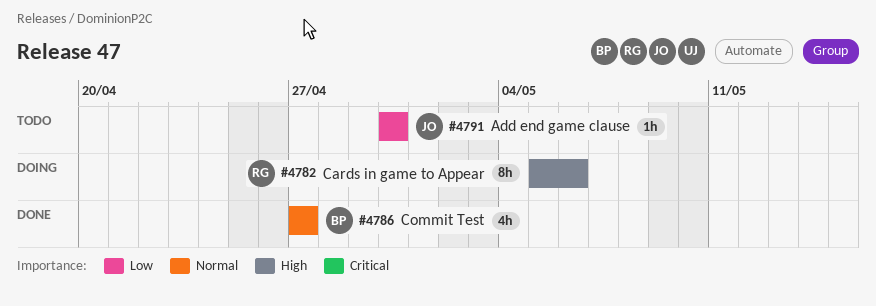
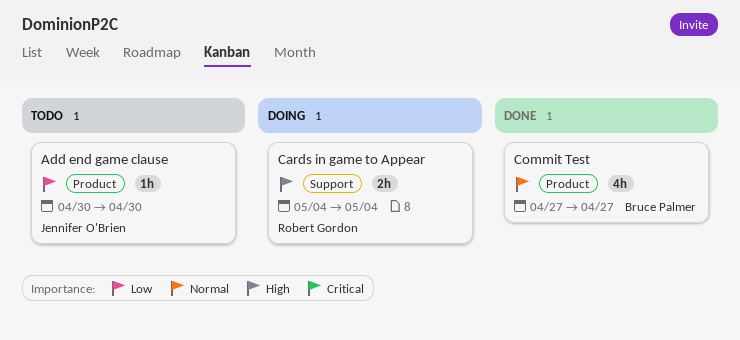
Cards in game to Appear, estimate: 8h -> 2h
Cards in game to Appear, start: May 5 -> May 4
Cards in game to Appear, due: May 6 -> May 4

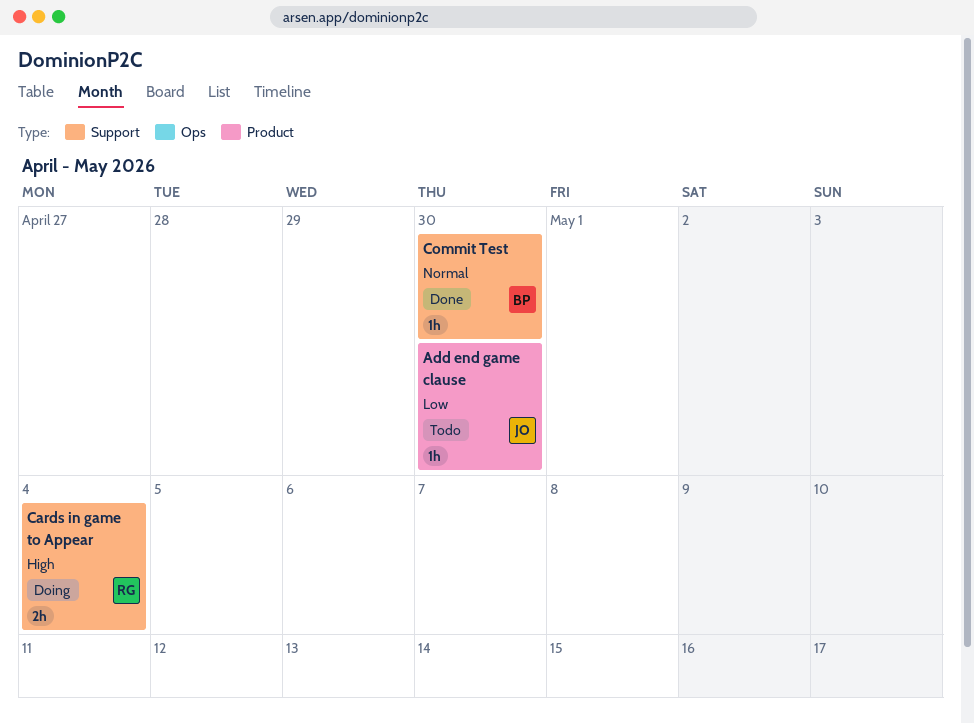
Commit Test, label: Product -> Support
Commit Test, estimate: 4h -> 1h
Commit Test, due: Apr 27 -> Apr 30

